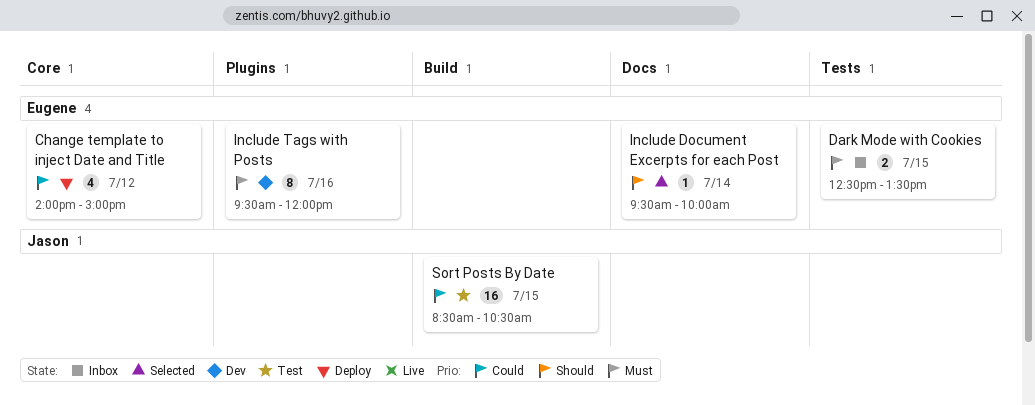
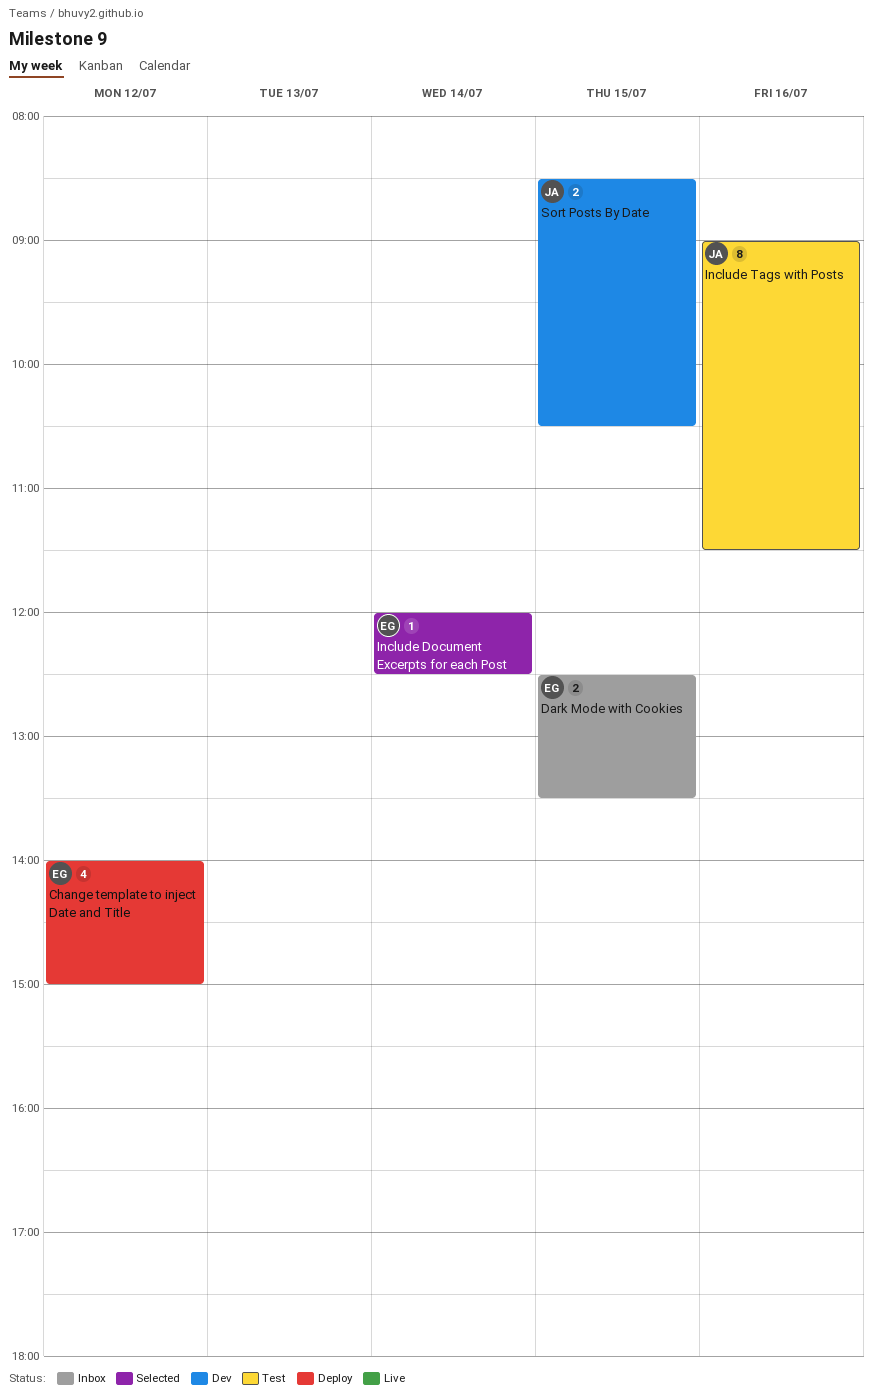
Include Document Excerpts for each Post, begins: 09:30 -> 12:00
Include Document Excerpts for each Post, ends: 10:00 -> 12:30
Include Tags with Posts, status: Dev -> Test
Include Tags with Posts, owner: Eugene -> Jason
Include Tags with Posts, begins: 09:30 -> 09:00
Include Tags with Posts, ends: 12:00 -> 11:30
Sort Posts By Date, status: Test -> Dev
Sort Posts By Date, estimate: 16 -> 2

